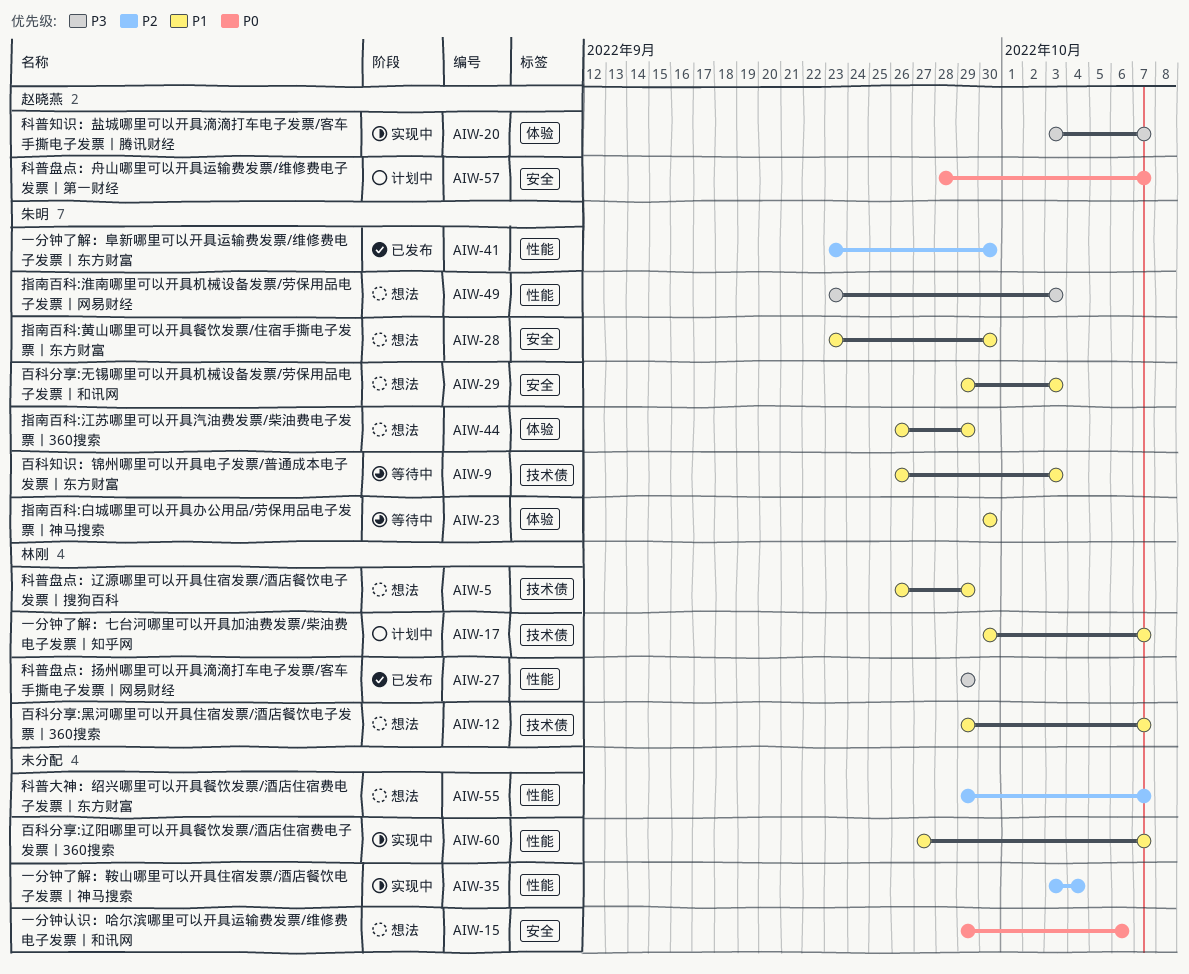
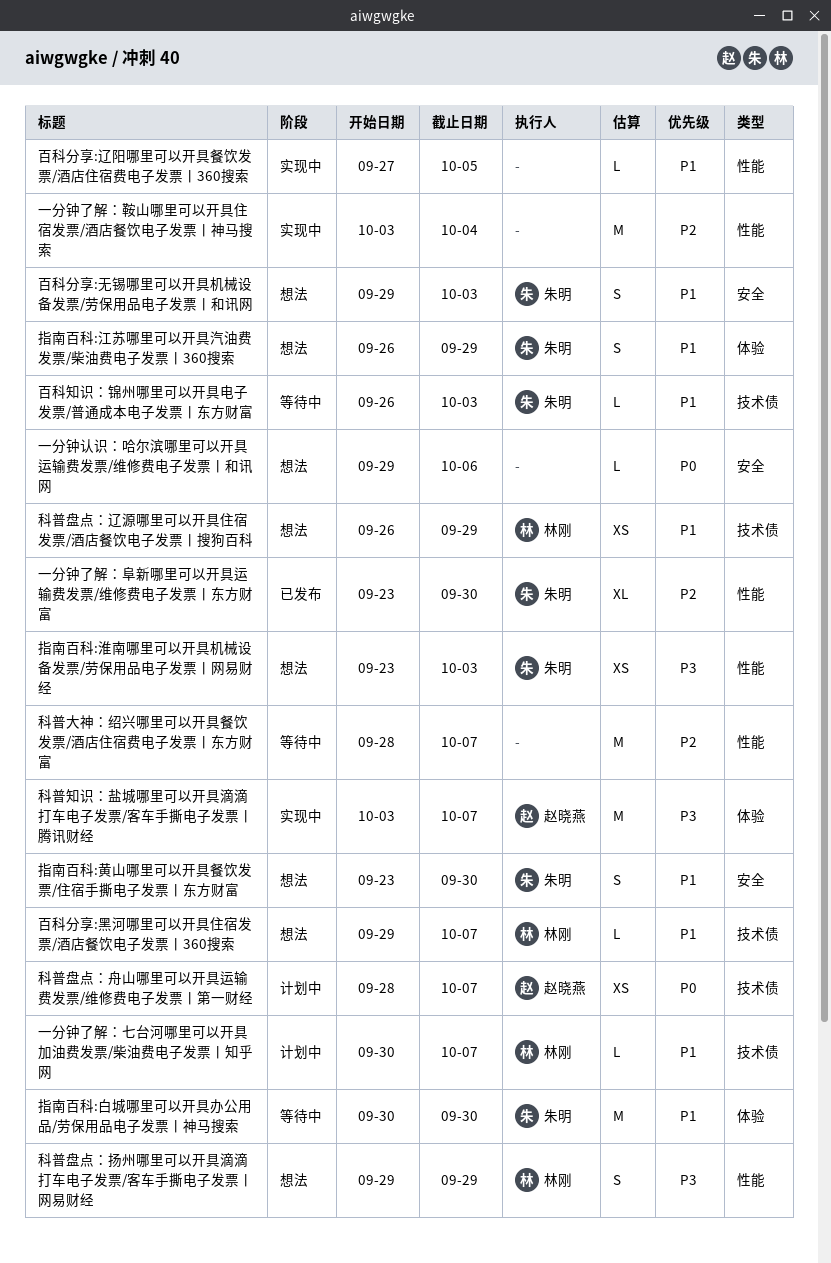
百科分享:辽阳哪里可以开具餐饮发票/酒店住宿费电子发票丨360搜索, due: Oct 7 -> Oct 5
科普大神：绍兴哪里可以开具餐饮发票/酒店住宿费电子发票丨东方财富, status: 想法 -> 等待中
科普大神：绍兴哪里可以开具餐饮发票/酒店住宿费电子发票丨东方财富, start: Sep 29 -> Sep 28
科普盘点：扬州哪里可以开具滴滴打车电子发票/客车手撕电子发票丨网易财经, status: 已发布 -> 想法
科普盘点：舟山哪里可以开具运输费发票/维修费电子发票丨第一财经, label: 安全 -> 技术债

